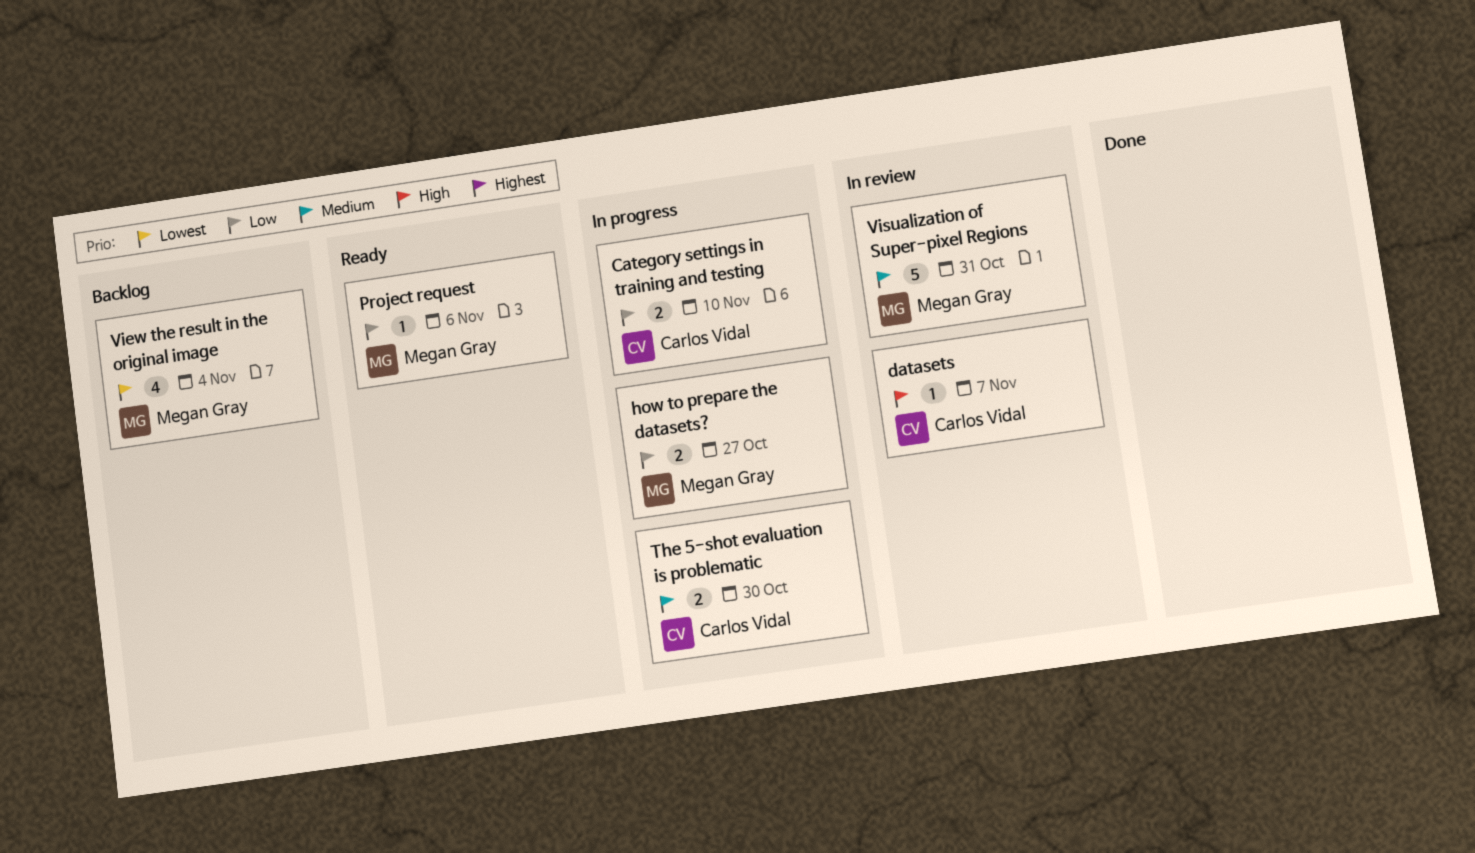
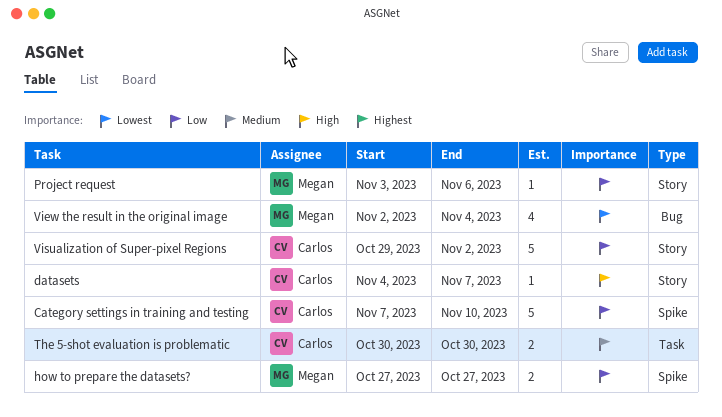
Category settings in training and testing, estimate: 2 -> 5
Visualization of Super-pixel Regions, owner: Megan Gray -> Carlos Vidal
Visualization of Super-pixel Regions, priority: Medium -> Low
Visualization of Super-pixel Regions, due: Oct 31 -> Nov 2

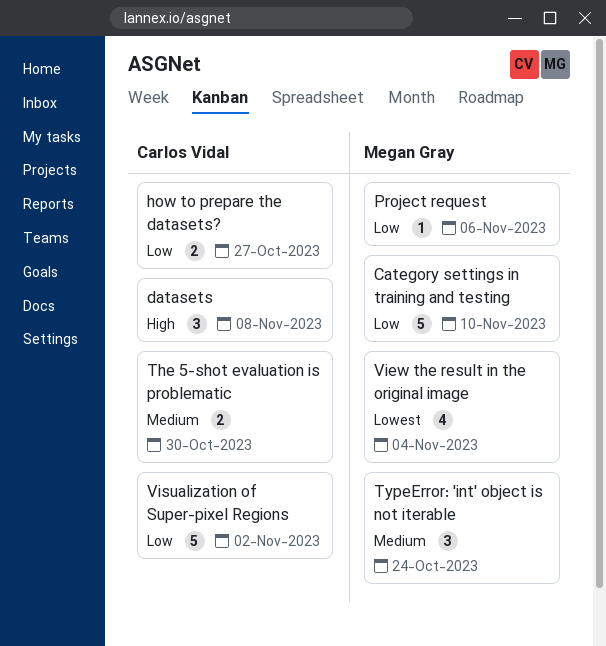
Category settings in training and testing, owner: Carlos Vidal -> Megan Gray
datasets, estimate: 1 -> 3
datasets, due: Nov 7 -> Nov 8
how to prepare the datasets?, owner: Megan Gray -> Carlos Vidal
TypeError: 'int' object is not iterable: none -> present

